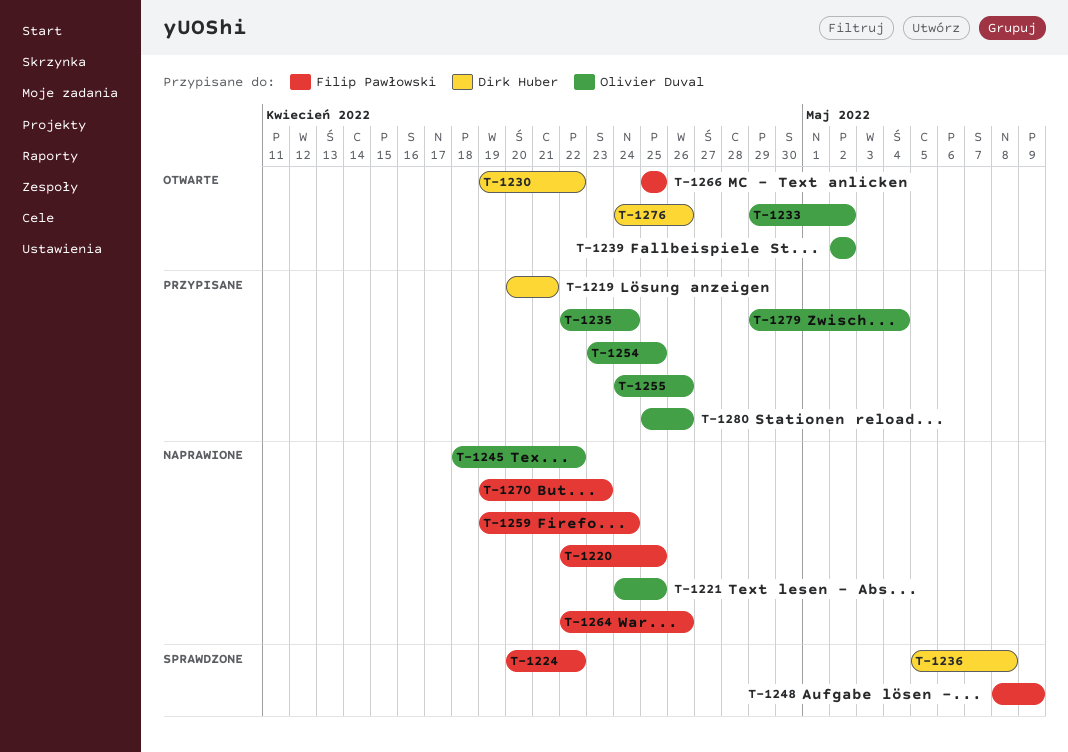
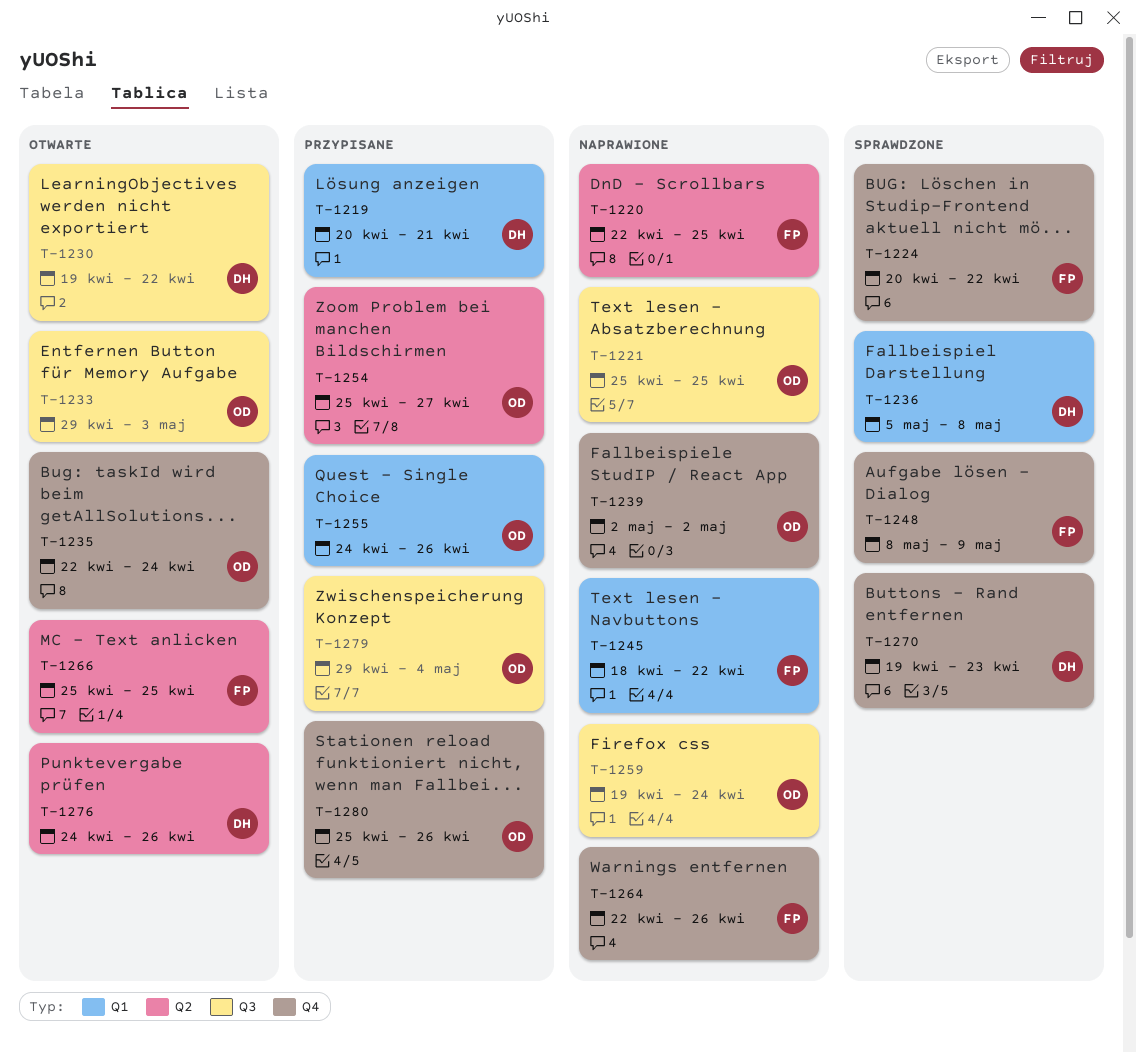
T-1221, start: Apr 24 -> Apr 25
T-1233, due: May 2 -> May 3
T-1235, status: Przypisane -> Otwarte
T-1239, status: Otwarte -> Naprawione
T-1245, owner: Olivier Duval -> Filip Pawłowski
T-1254, start: Apr 23 -> Apr 25
T-1254, due: Apr 25 -> Apr 27
T-1259, owner: Filip Pawłowski -> Olivier Duval
T-1270, status: Naprawione -> Sprawdzone
T-1270, owner: Filip Pawłowski -> Dirk Huber

